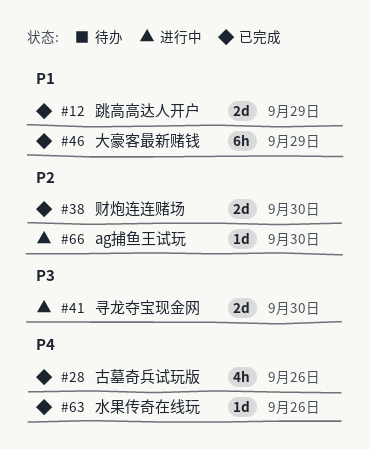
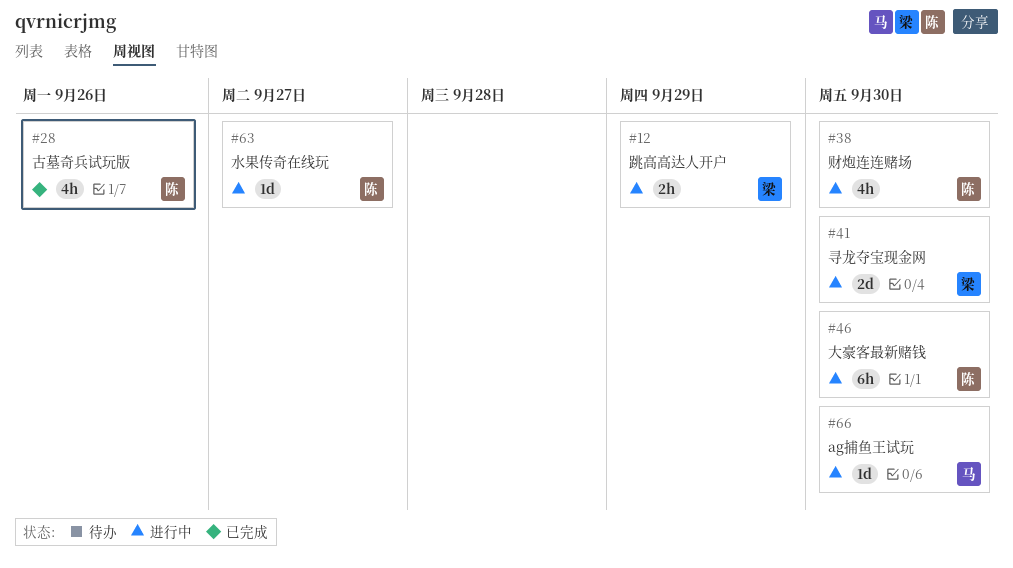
#12, status: 已完成 -> 进行中
#12, estimate: 2d -> 2h
#38, status: 已完成 -> 进行中
#38, estimate: 2d -> 4h
#46, status: 已完成 -> 进行中
#46, due: Sep 29 -> Sep 30
#63, status: 已完成 -> 进行中
#63, due: Sep 26 -> Sep 27

